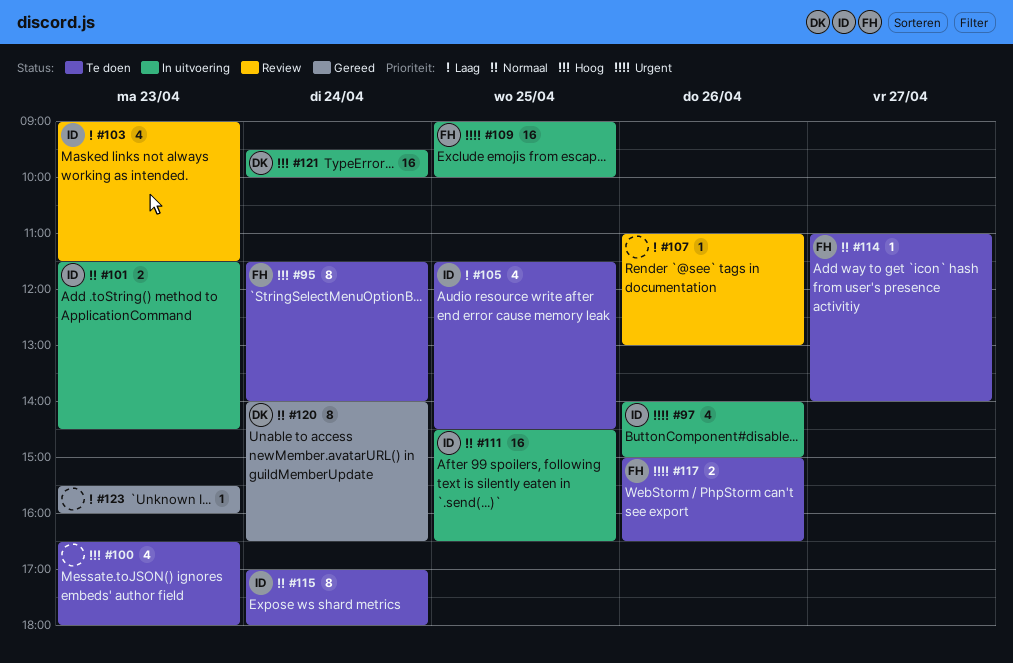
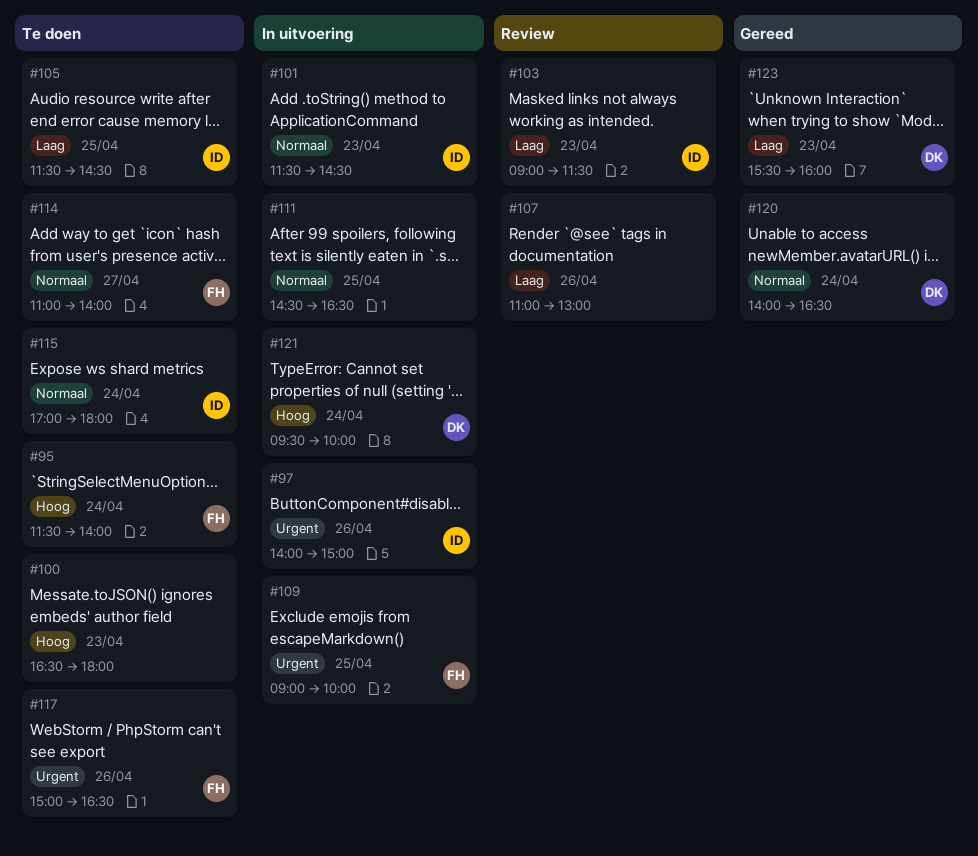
#111, owner: ID -> none
#123, owner: none -> DK

